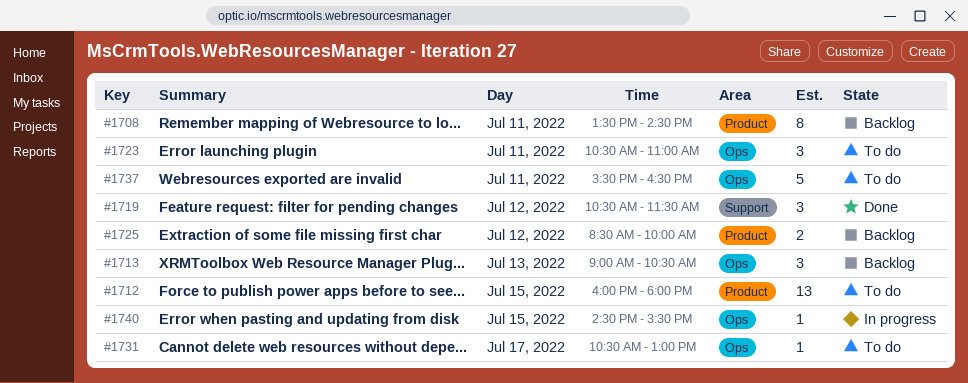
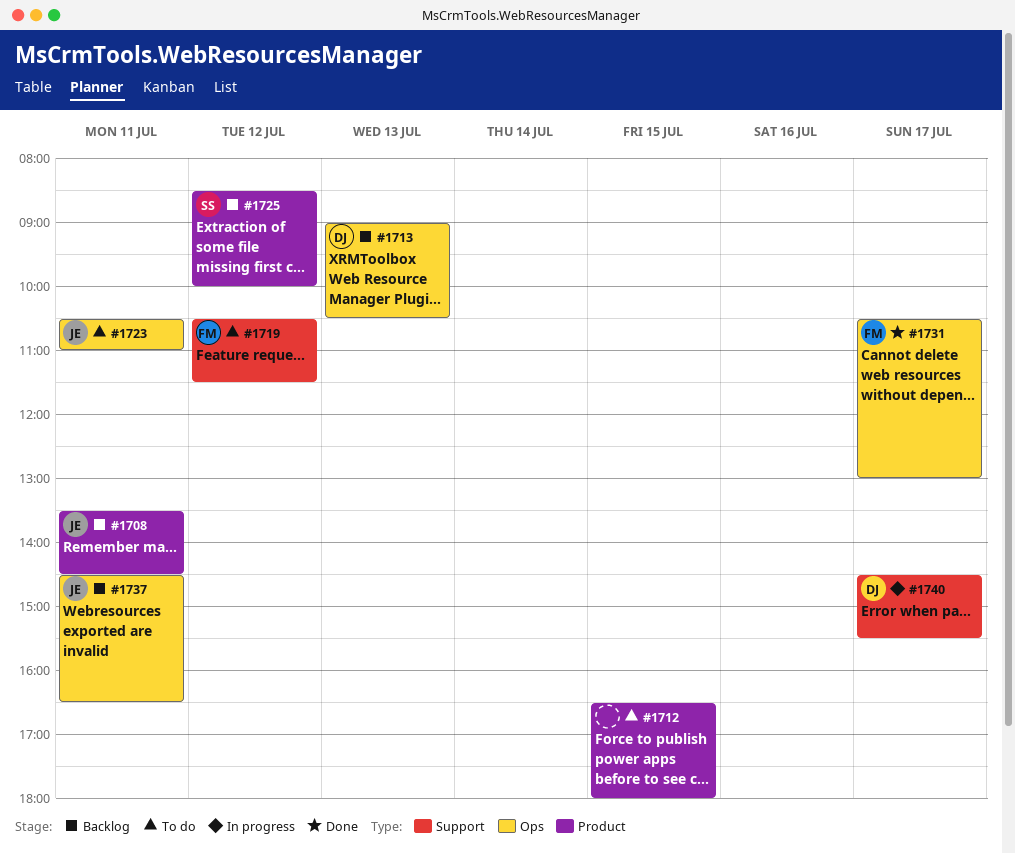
#1712, begins: 16:00 -> 16:30
#1719, status: Done -> To do
#1731, status: To do -> Done
#1737, status: To do -> Backlog
#1737, begins: 15:30 -> 14:30
#1740, label: Ops -> Support
#1740, day: Jul 15 -> Jul 17

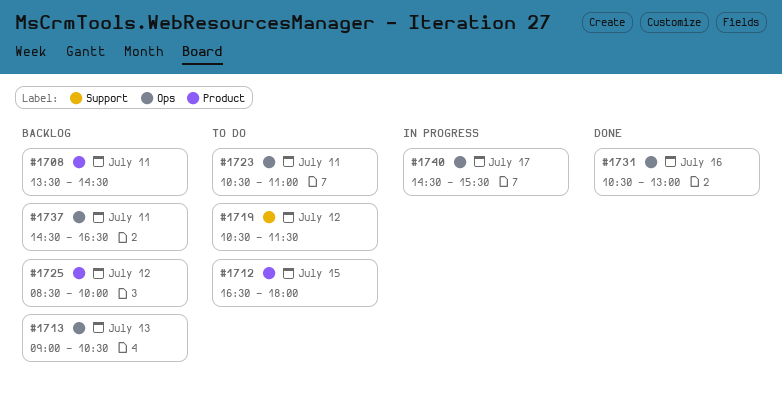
#1731, day: Jul 17 -> Jul 16
#1740, label: Support -> Ops

